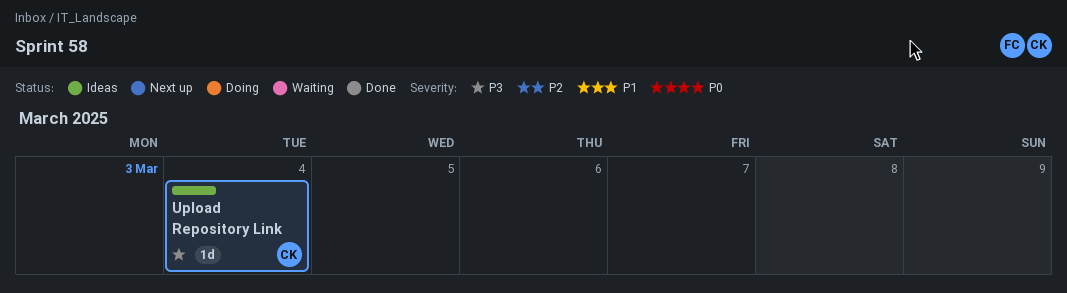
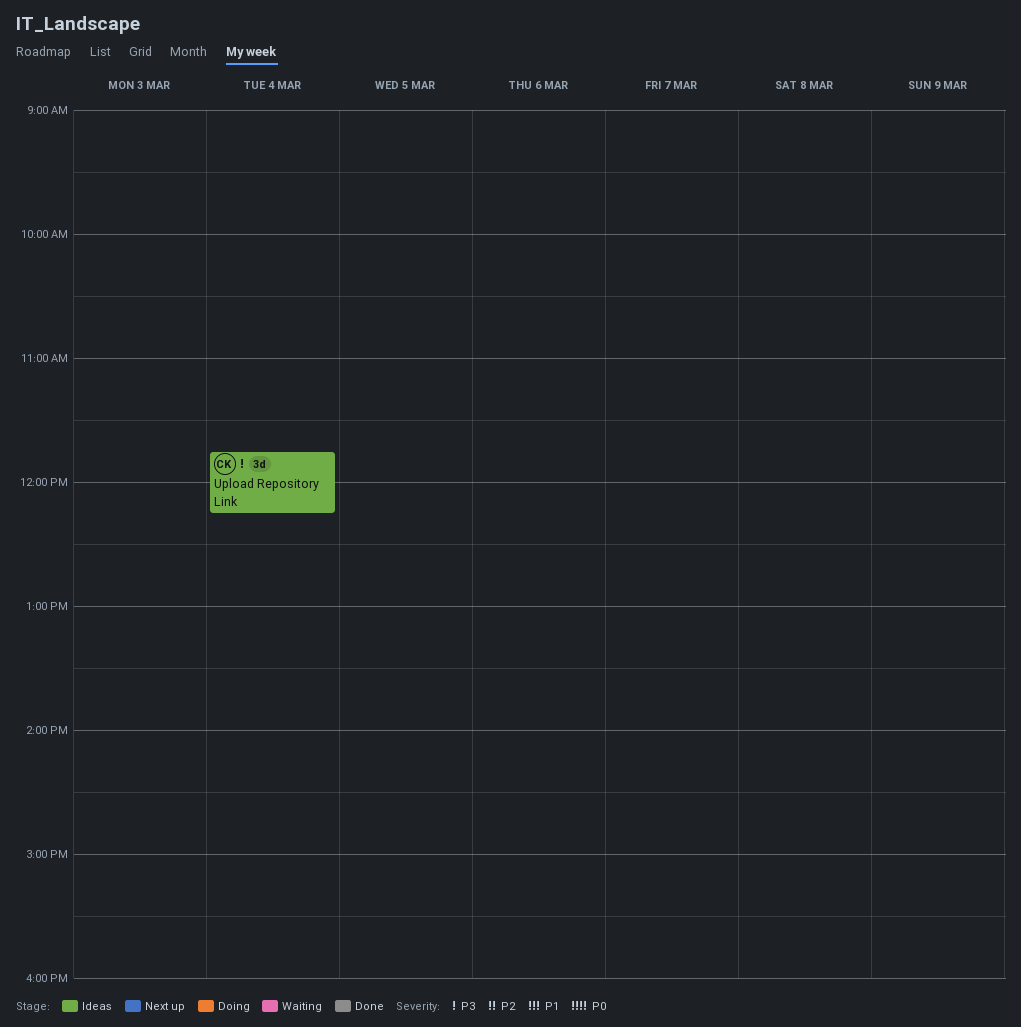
Upload Repository Link, estimate: 1d -> 3d

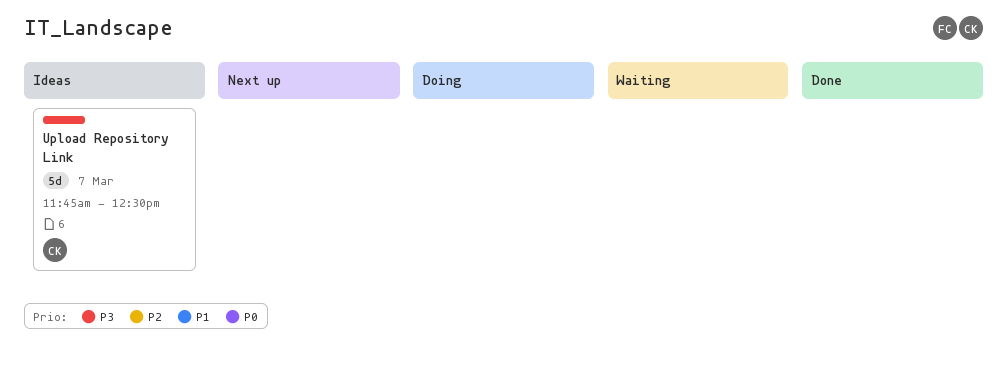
Upload Repository Link, estimate: 3d -> 5d
Upload Repository Link, day: Mar 4 -> Mar 7
Upload Repository Link, ends: 12:15 -> 12:30

